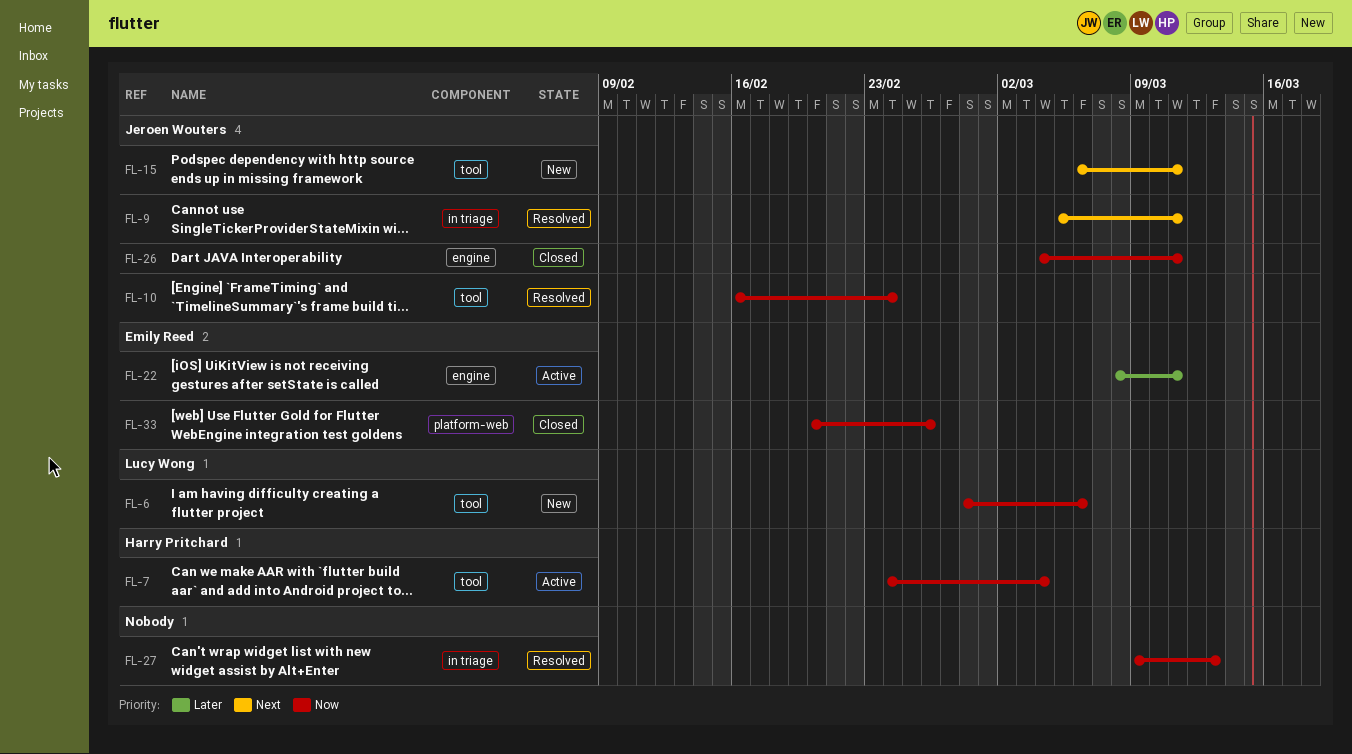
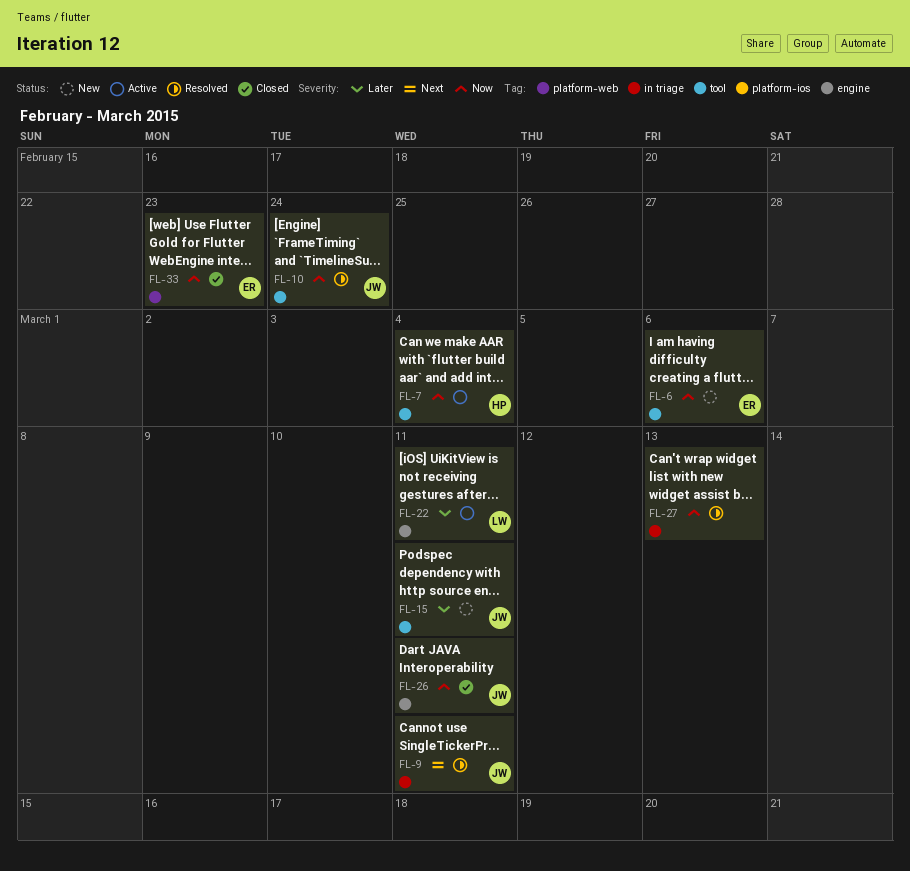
FL-6, owner: Lucy Wong -> Emily Reed
FL-15, priority: Next -> Later
FL-22, owner: Emily Reed -> Lucy Wong
FL-33, due: Feb 26 -> Feb 23

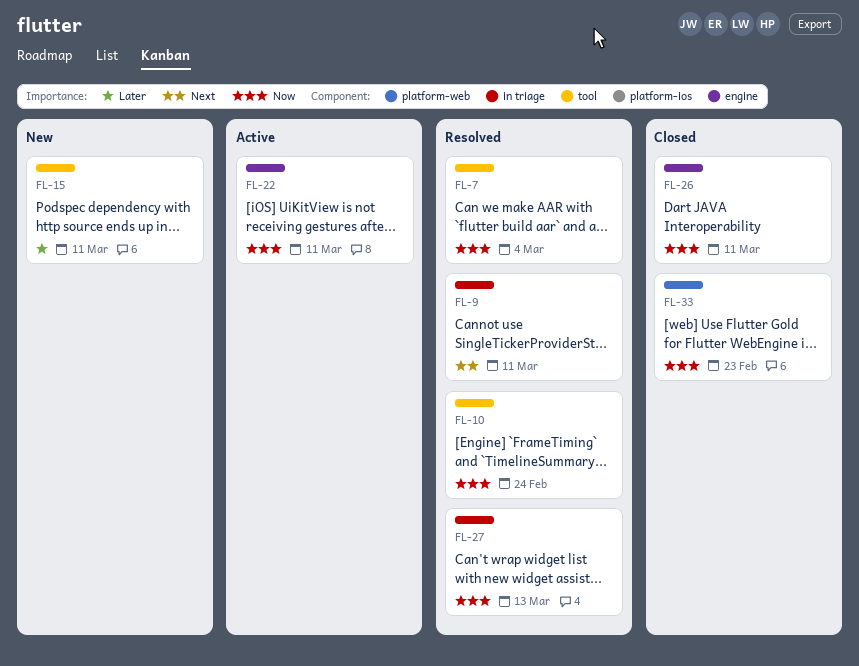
FL-6: present -> none
FL-7, status: Active -> Resolved
FL-22, priority: Later -> Now

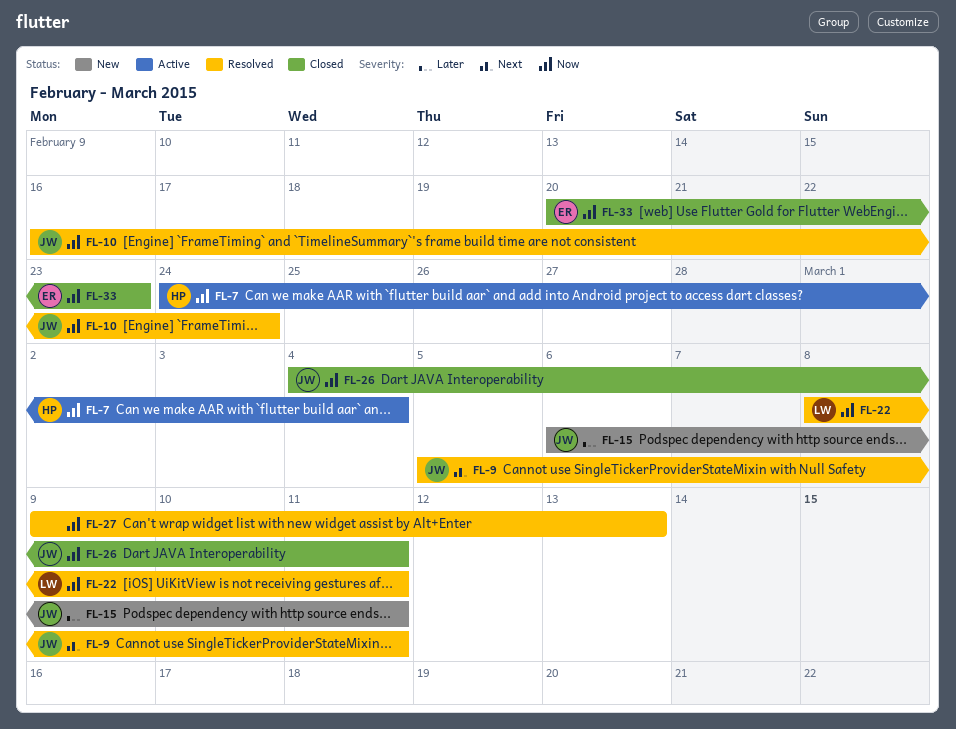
FL-7, status: Resolved -> Active
FL-22, status: Active -> Resolved

